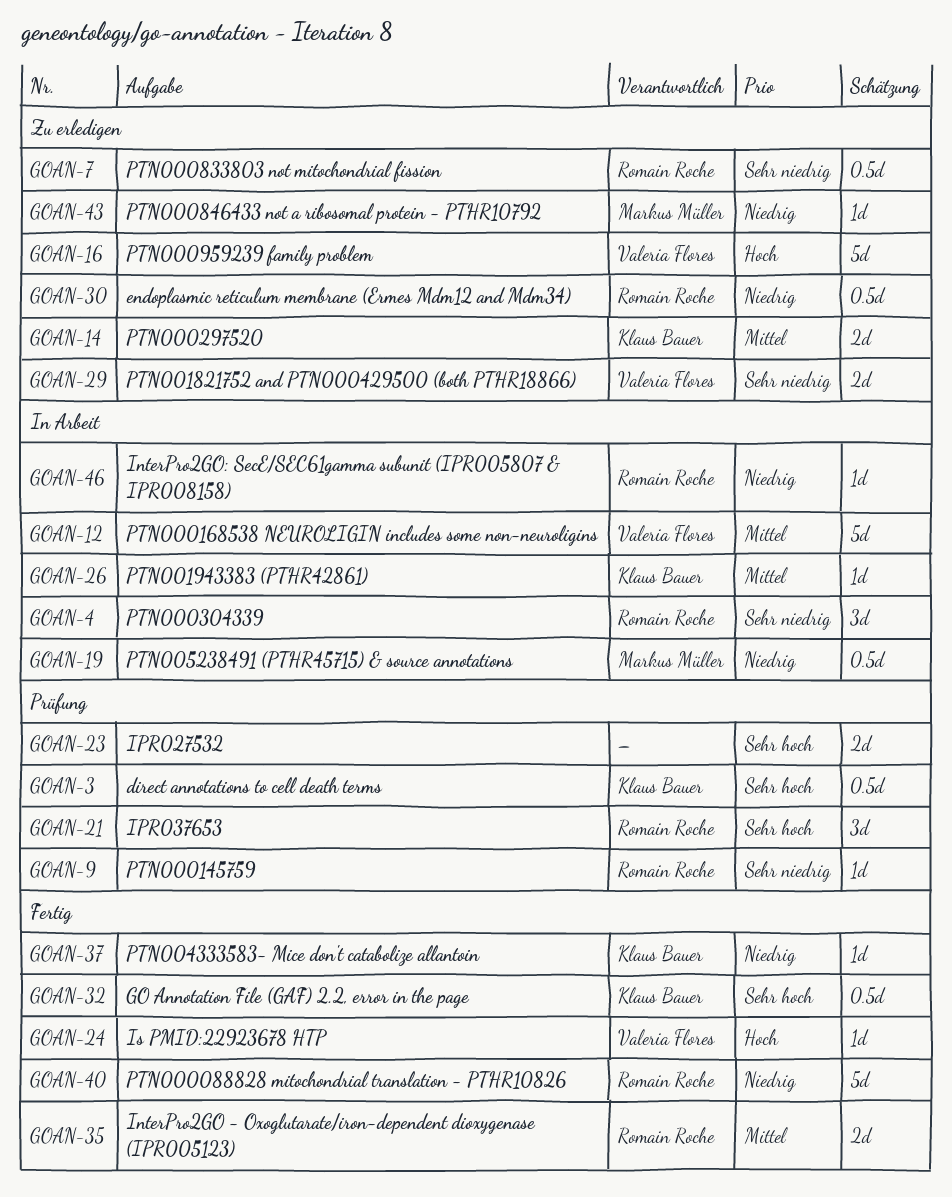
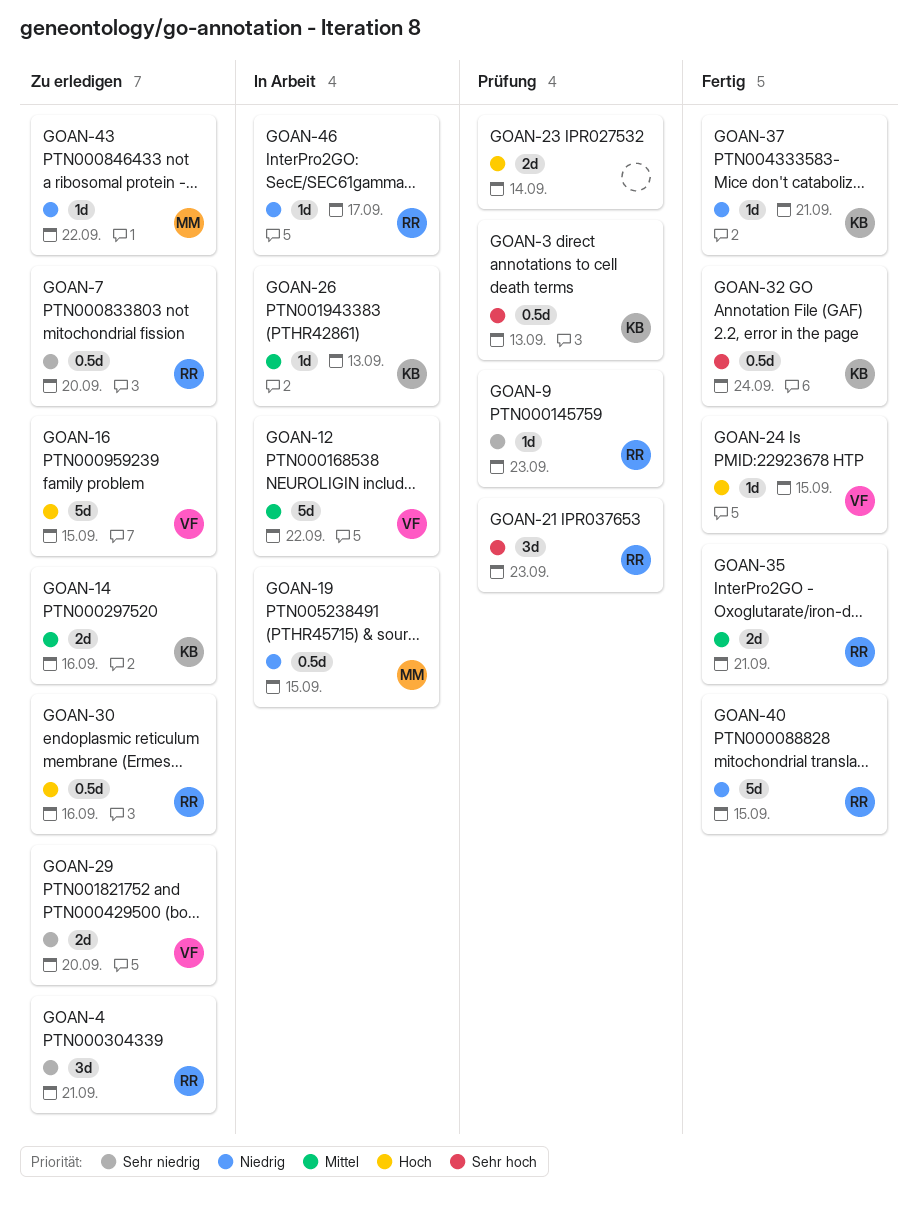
GOAN-4, status: In Arbeit -> Zu erledigen
GOAN-23, priority: Sehr hoch -> Hoch
GOAN-30, priority: Niedrig -> Hoch

